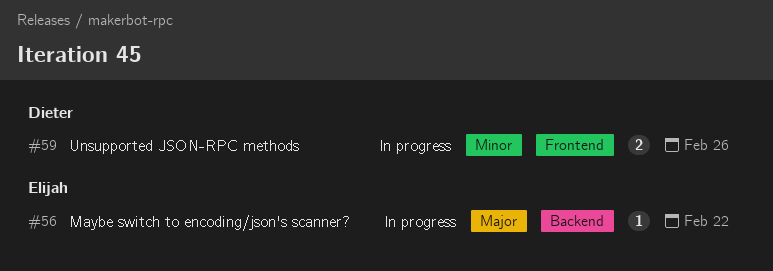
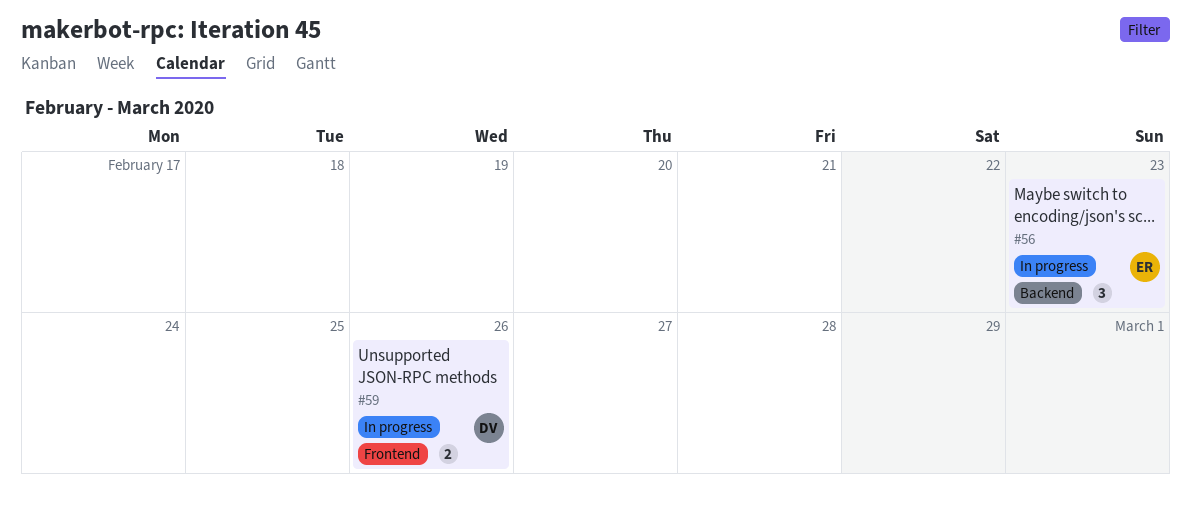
#56, estimate: 1 -> 3
#56, due: Feb 22 -> Feb 23

